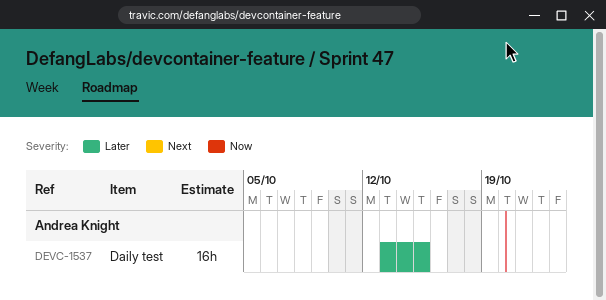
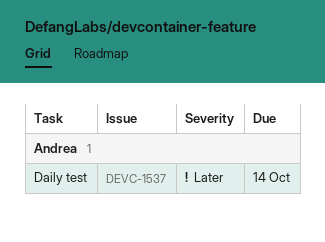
DEVC-1537, due: Oct 15 -> Oct 14

